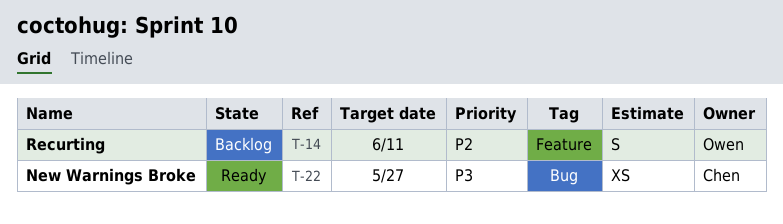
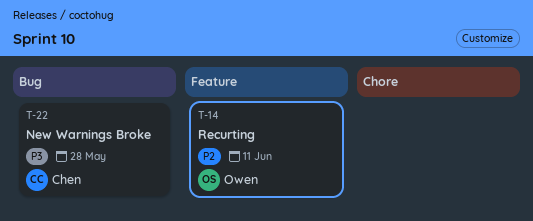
T-22, due: May 27 -> May 28

